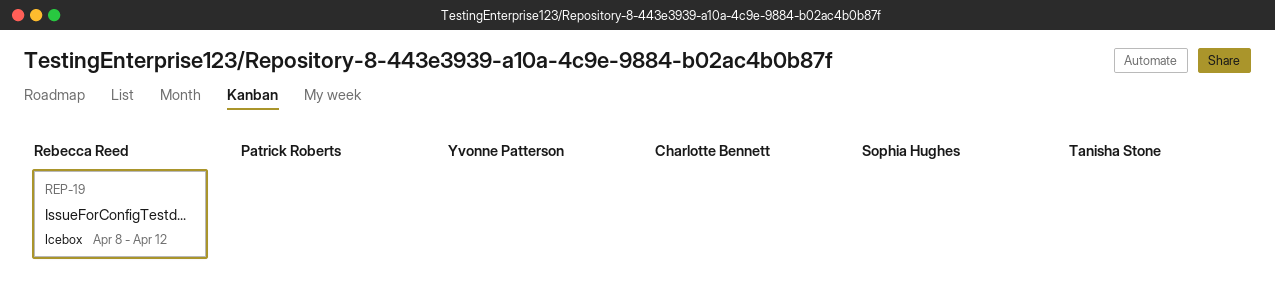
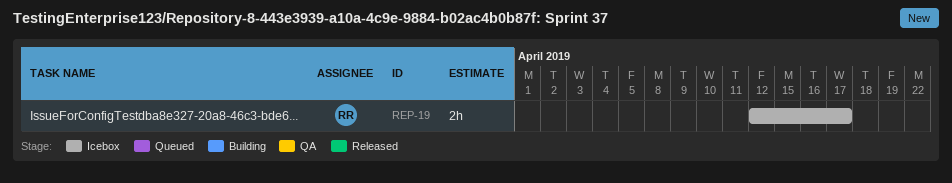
REP-19, start: Apr 8 -> Apr 12
REP-19, due: Apr 12 -> Apr 17

